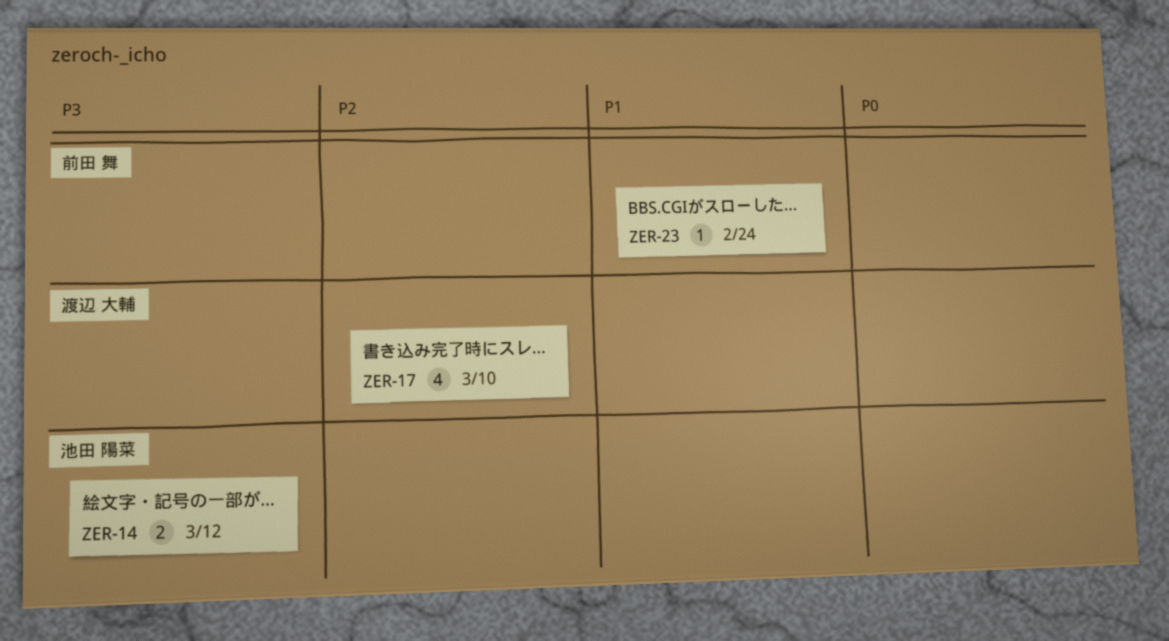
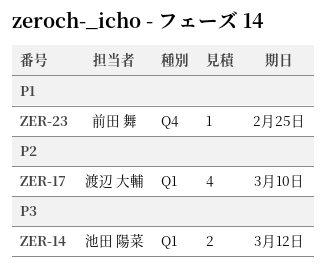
ZER-23, due: Feb 24 -> Feb 25

